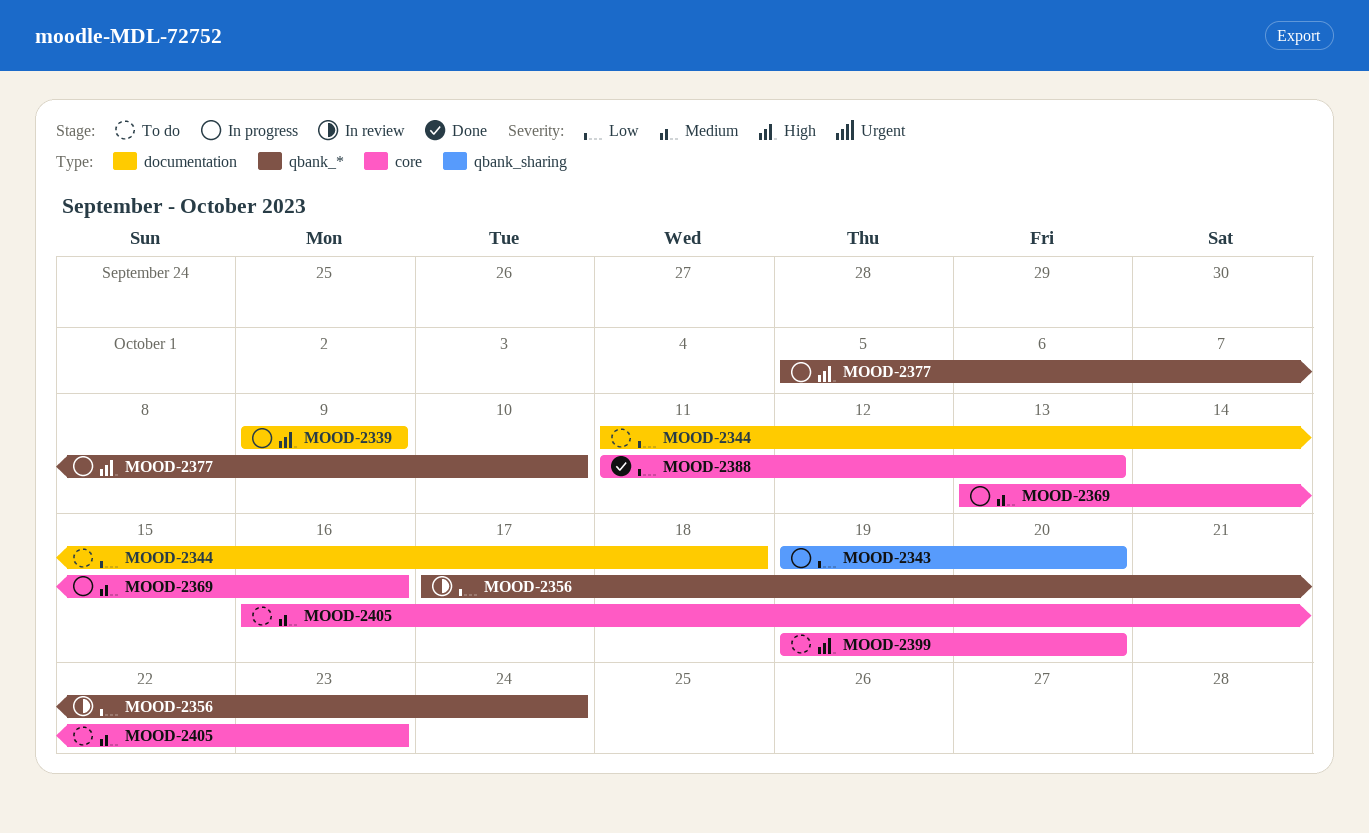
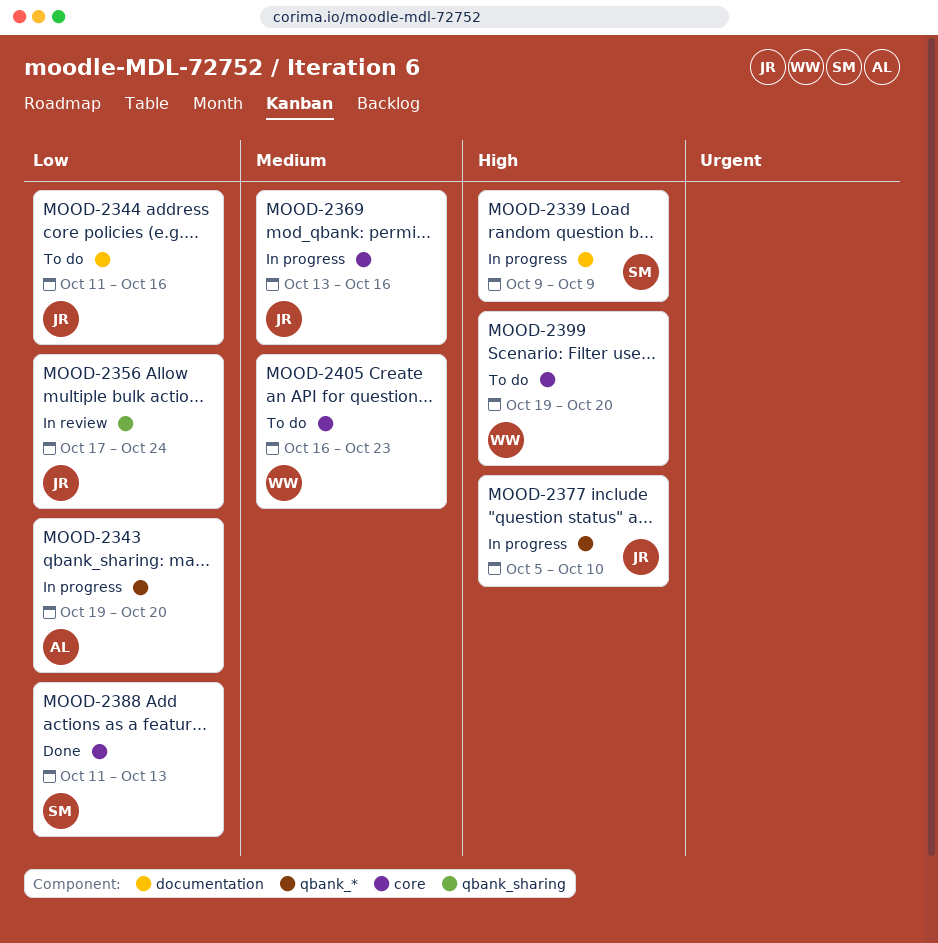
MOOD-2343, label: qbank_sharing -> qbank_*
MOOD-2344, due: Oct 18 -> Oct 16
MOOD-2356, label: qbank_* -> qbank_sharing

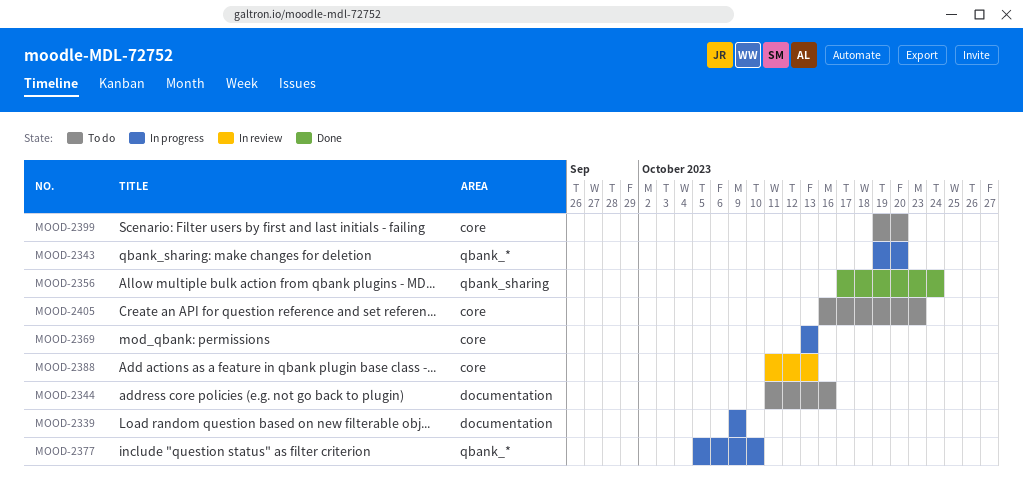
MOOD-2356, status: In review -> Done
MOOD-2369, due: Oct 16 -> Oct 13
MOOD-2388, status: Done -> In review

